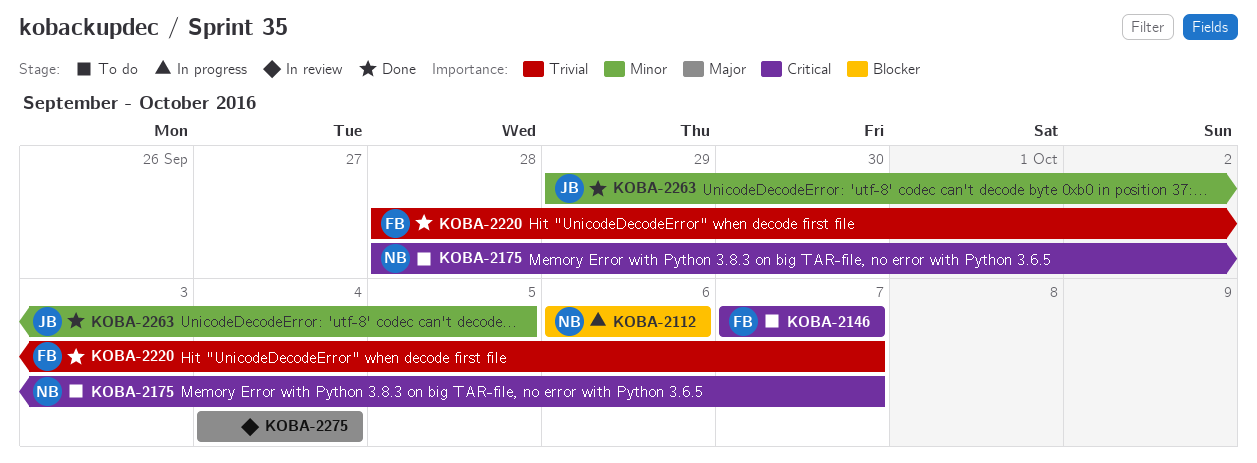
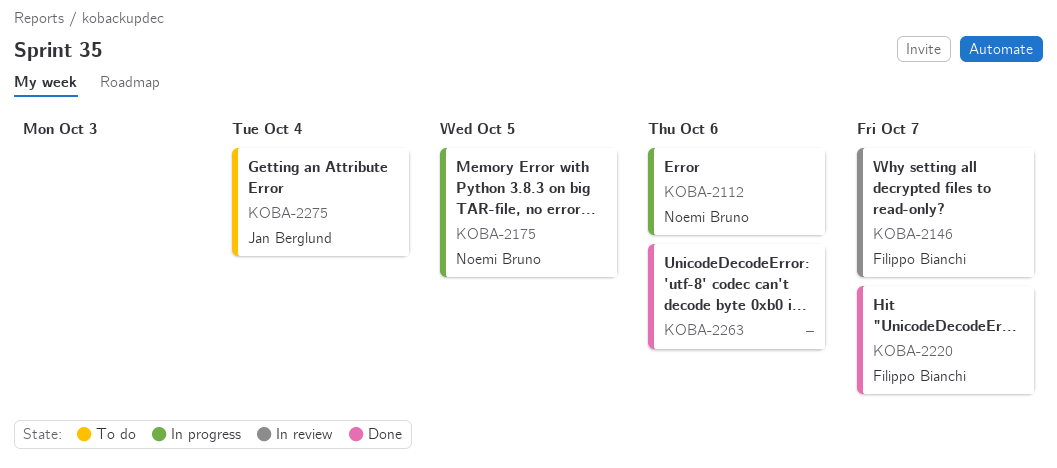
KOBA-2146, status: To do -> In review
KOBA-2175, status: To do -> In progress
KOBA-2175, due: Oct 7 -> Oct 5
KOBA-2263, owner: Jan Berglund -> none
KOBA-2263, due: Oct 5 -> Oct 6
KOBA-2275, status: In review -> To do
KOBA-2275, owner: none -> Jan Berglund

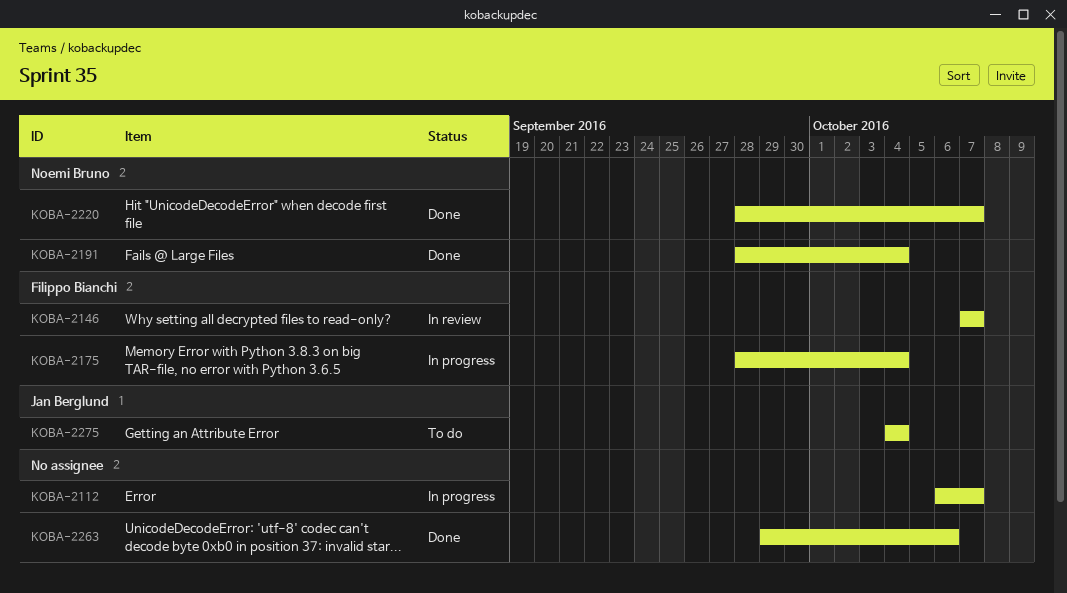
KOBA-2112, owner: Noemi Bruno -> none
KOBA-2112, due: Oct 6 -> Oct 7
KOBA-2175, owner: Noemi Bruno -> Filippo Bianchi
KOBA-2175, due: Oct 5 -> Oct 4
KOBA-2191: none -> present
KOBA-2220, owner: Filippo Bianchi -> Noemi Bruno

